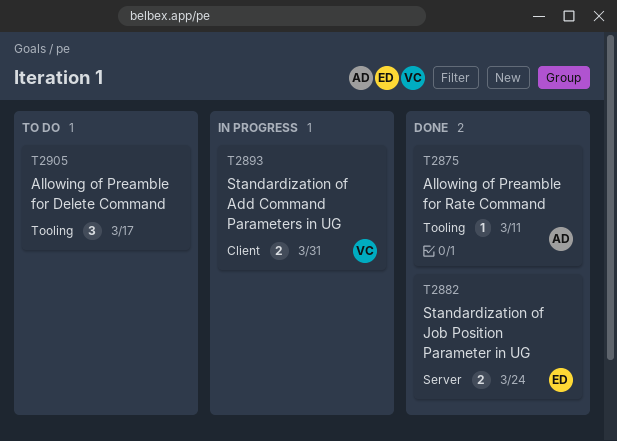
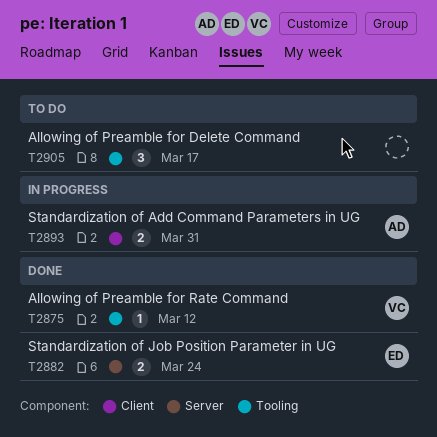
T2875, owner: AD -> VC
T2875, due: Mar 11 -> Mar 12
T2893, owner: VC -> AD

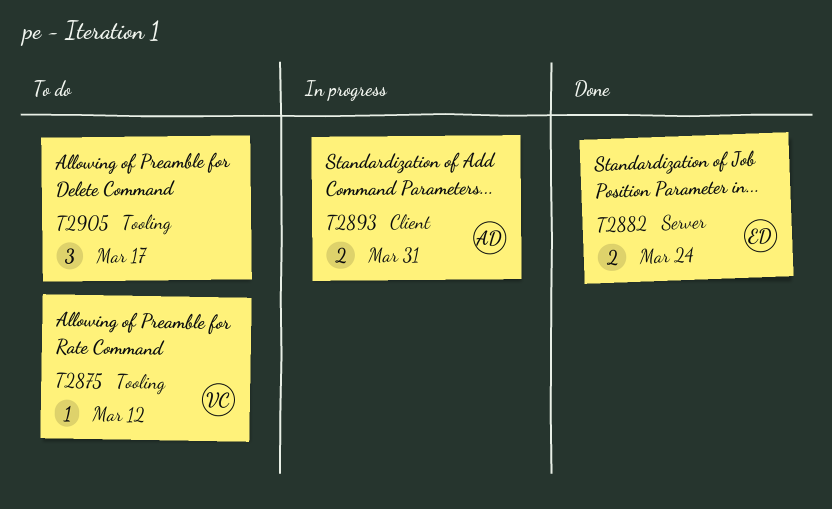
T2875, status: Done -> To do

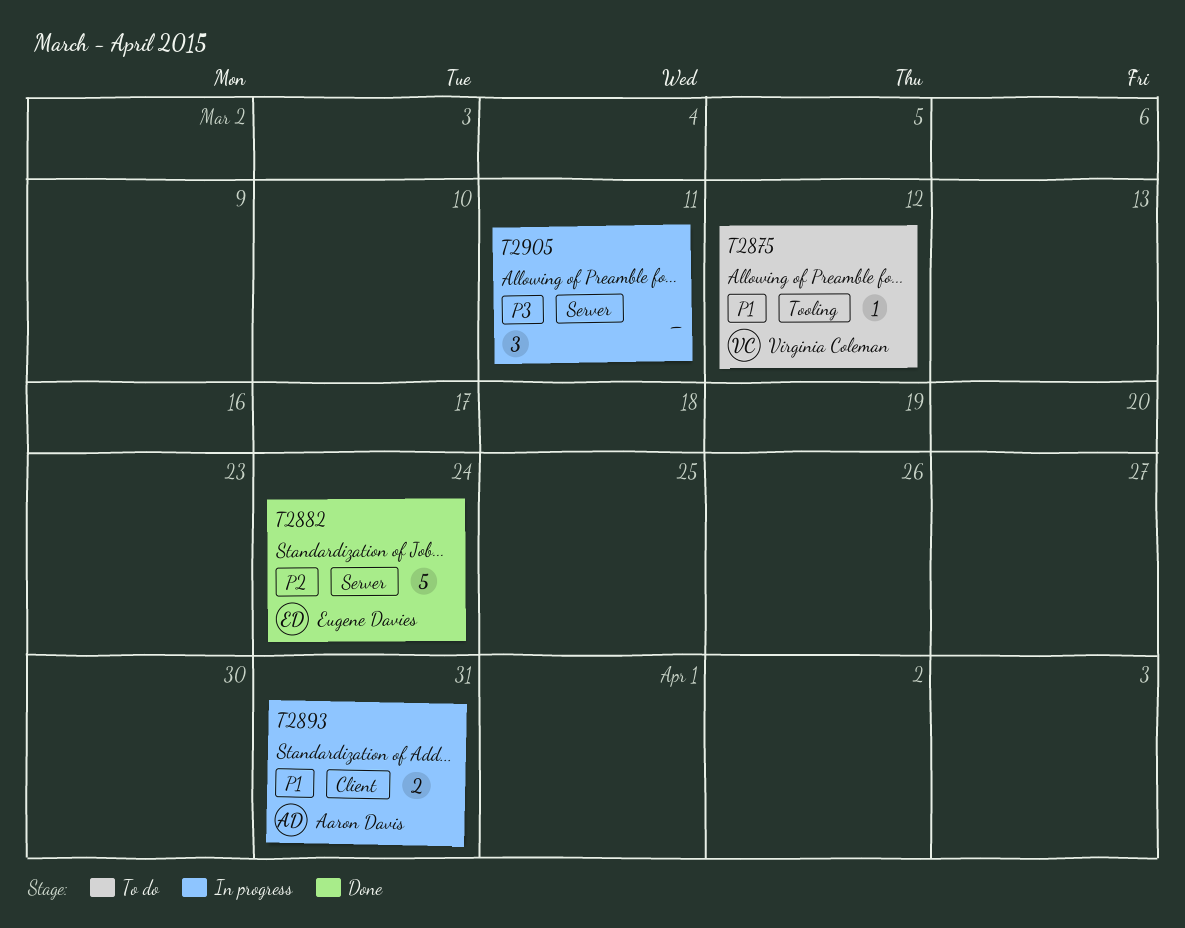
T2882, estimate: 2 -> 5
T2905, status: To do -> In progress
T2905, label: Tooling -> Server
T2905, due: Mar 17 -> Mar 11

